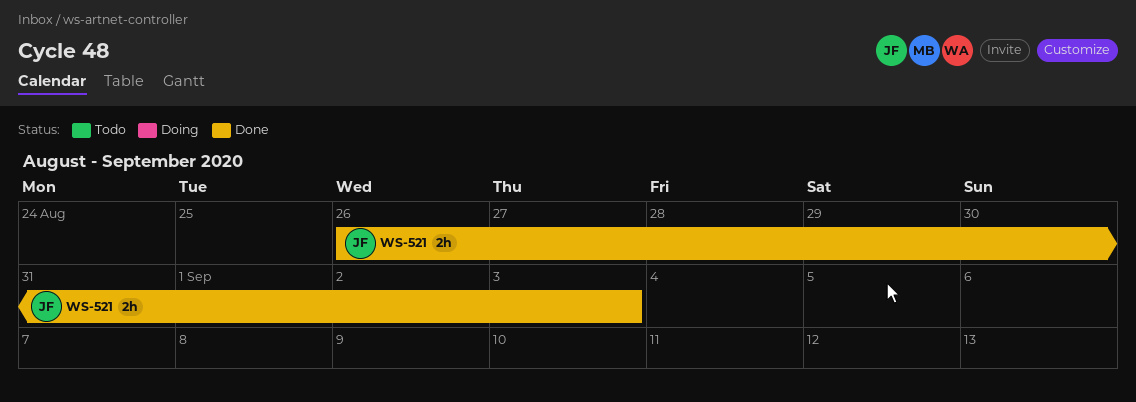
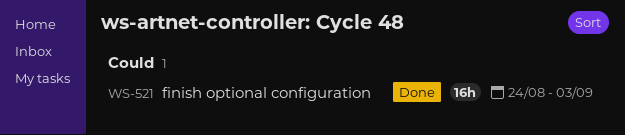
WS-521, estimate: 2h -> 16h
WS-521, start: Aug 26 -> Aug 24

